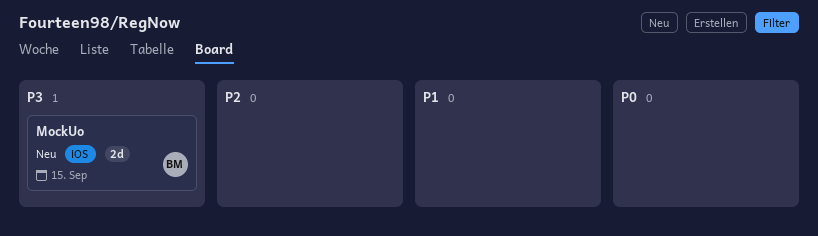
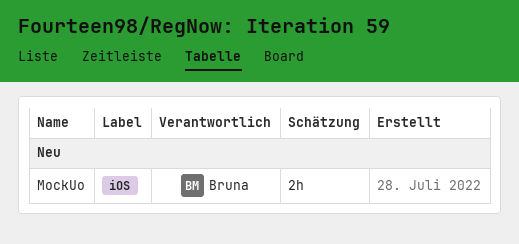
MockUo, estimate: 2d -> 2h

